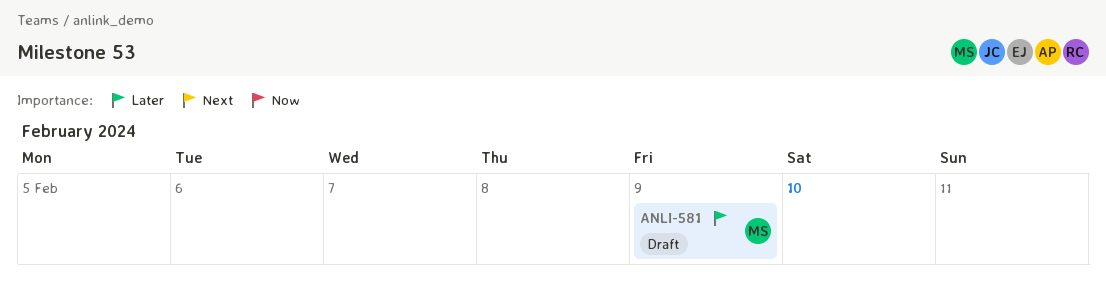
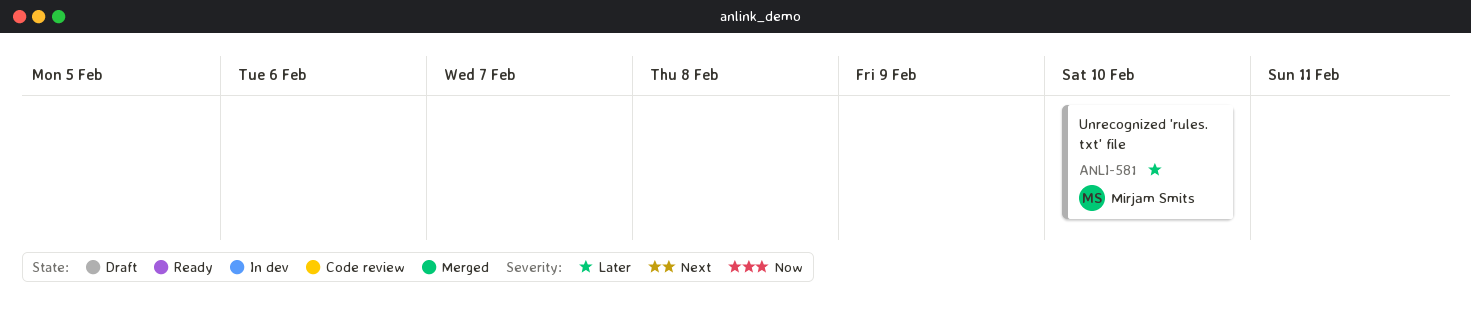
ANLI-581, due: Feb 9 -> Feb 10

